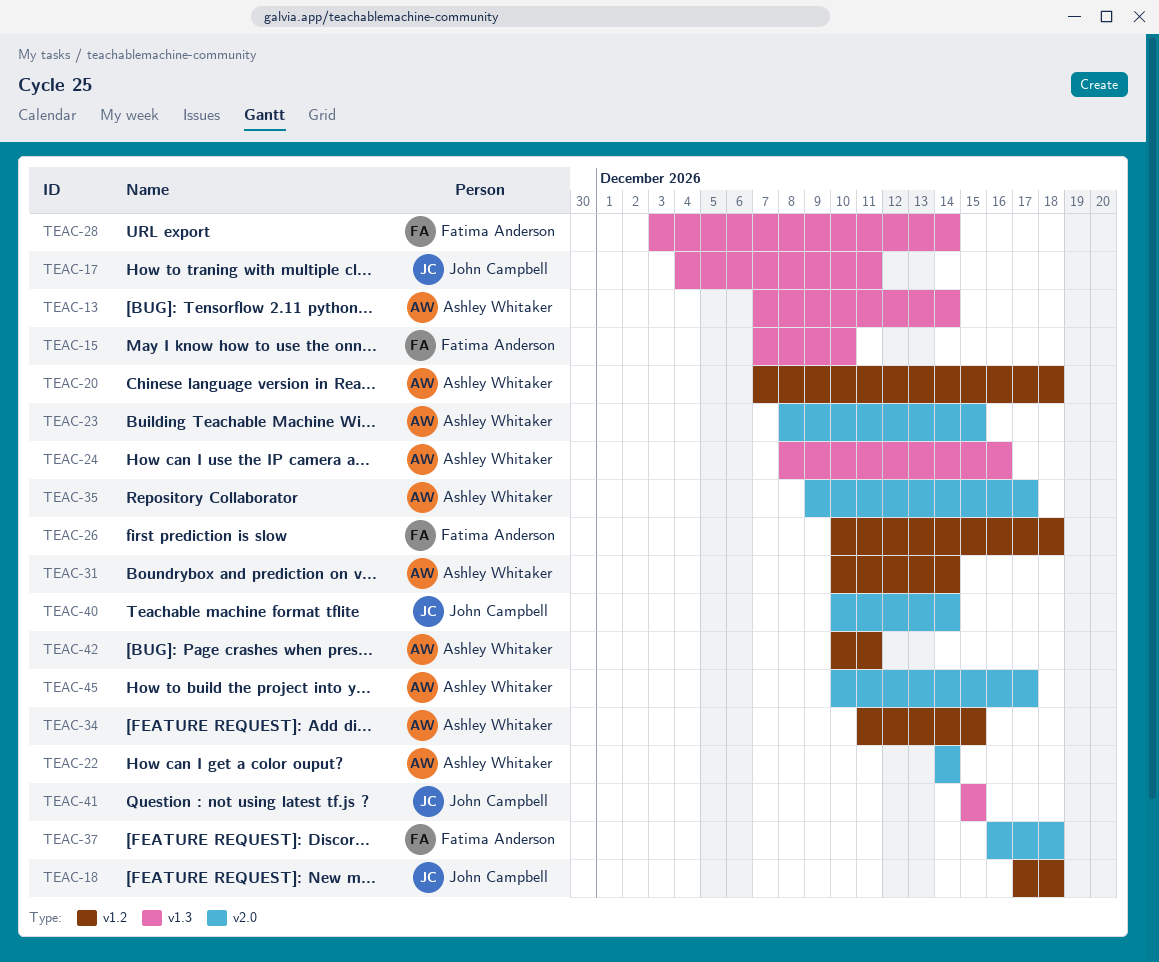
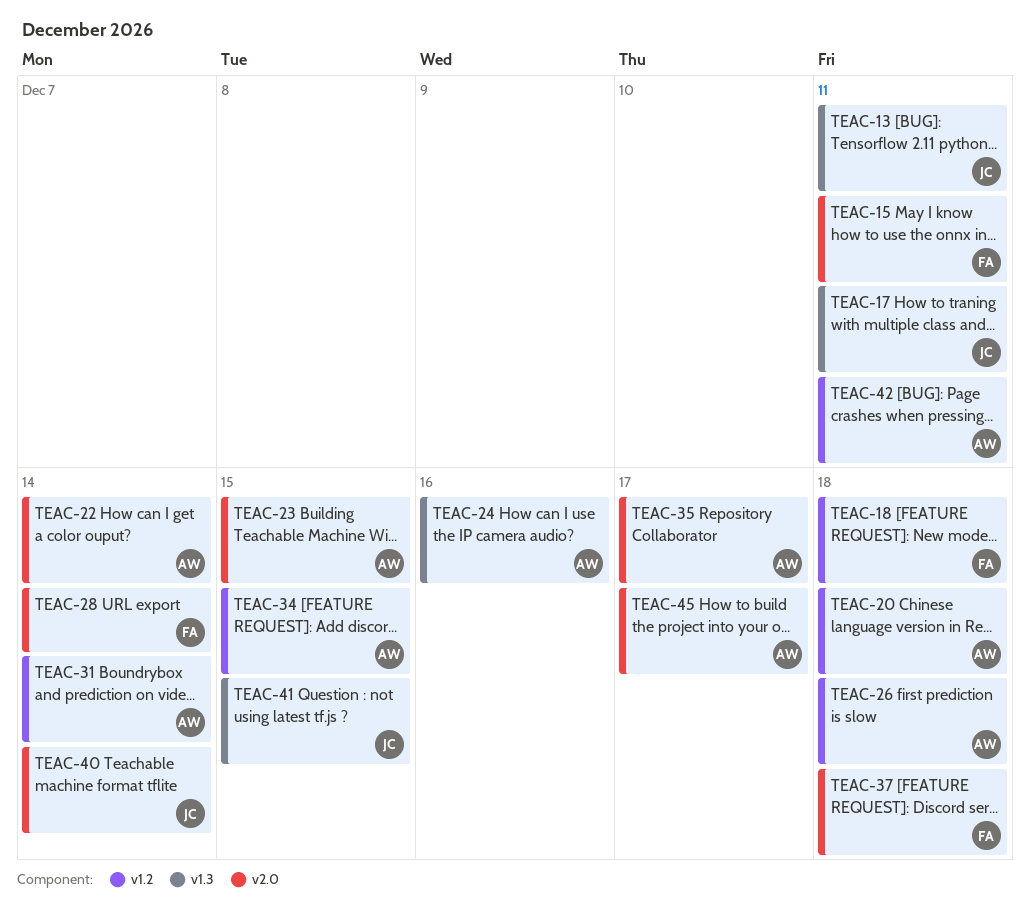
TEAC-13, owner: Ashley Whitaker -> John Campbell
TEAC-13, due: Dec 14 -> Dec 11
TEAC-15, label: v1.3 -> v2.0
TEAC-15, due: Dec 10 -> Dec 11
TEAC-18, owner: John Campbell -> Fatima Anderson
TEAC-26, owner: Fatima Anderson -> Ashley Whitaker
TEAC-28, label: v1.3 -> v2.0

